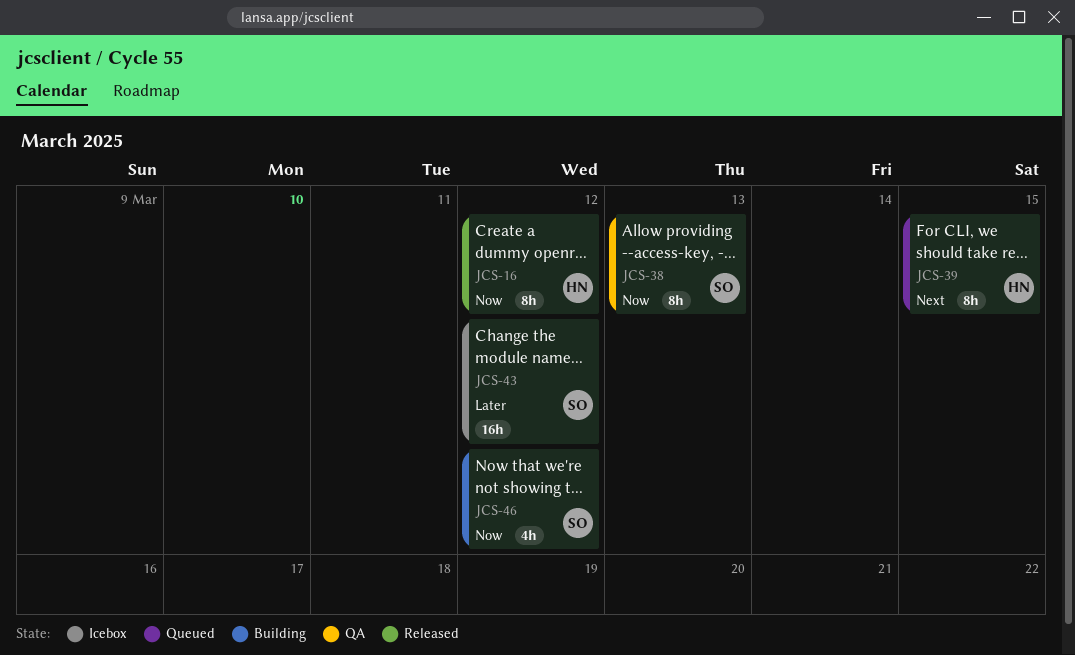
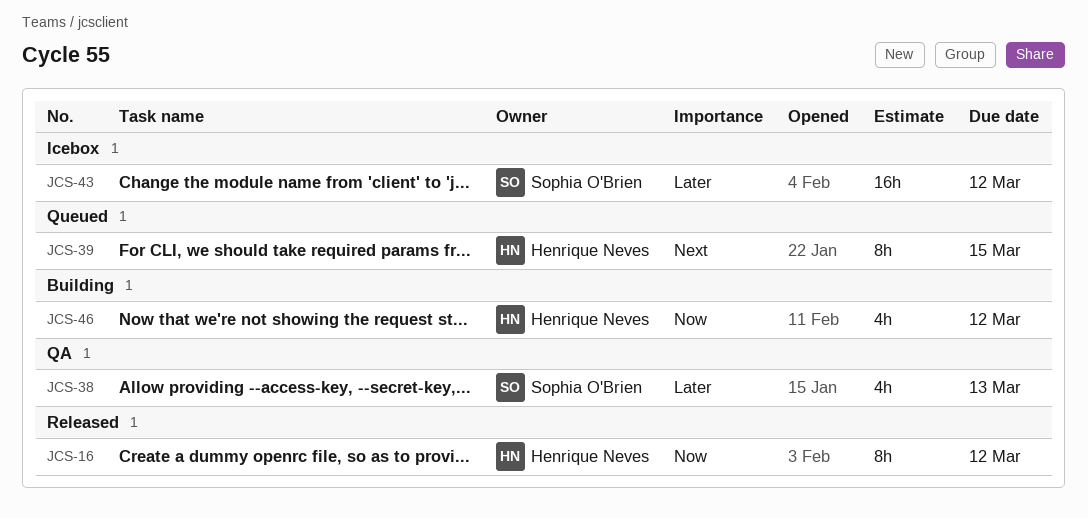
JCS-38, priority: Now -> Later
JCS-38, estimate: 8h -> 4h
JCS-46, owner: Sophia O'Brien -> Henrique Neves

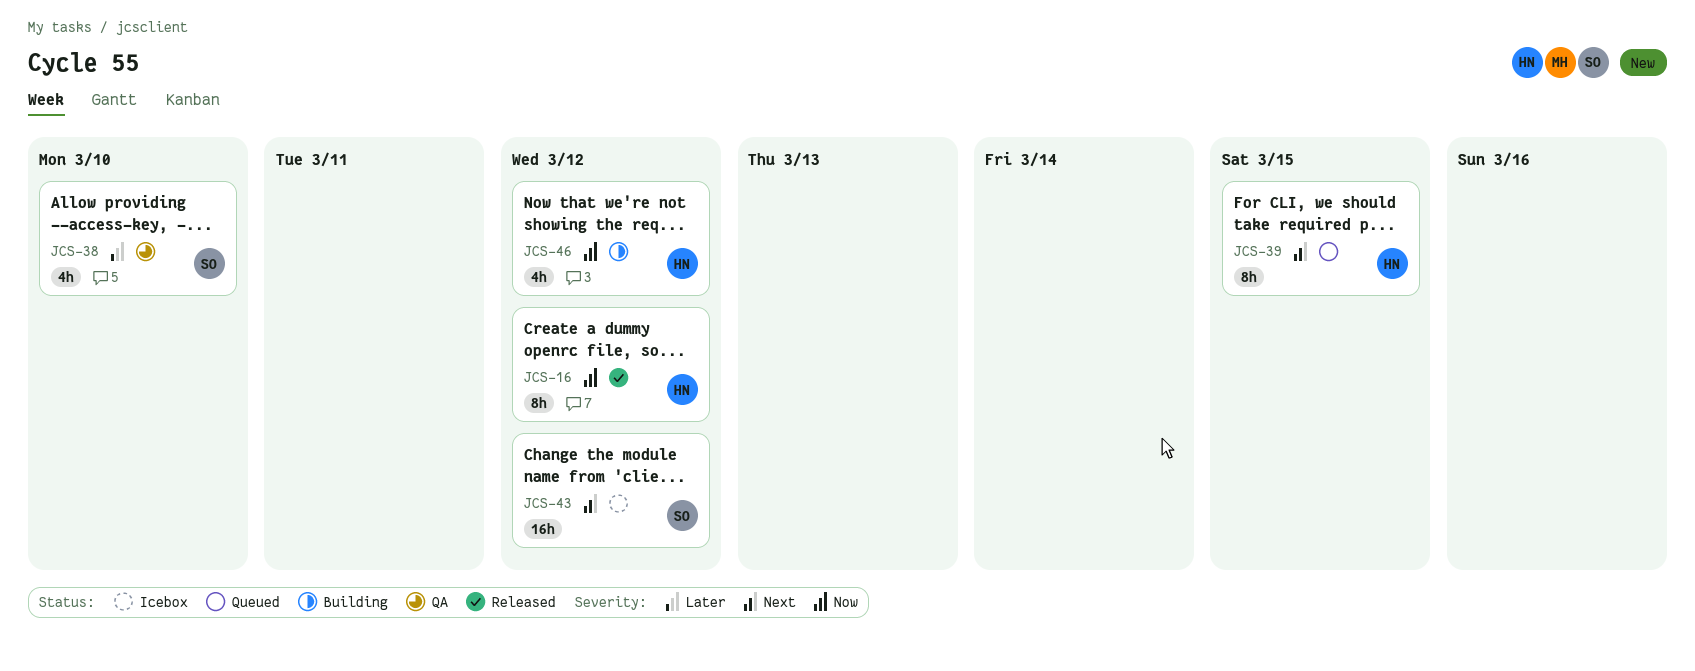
JCS-38, due: Mar 13 -> Mar 10
JCS-43, priority: Later -> Next

